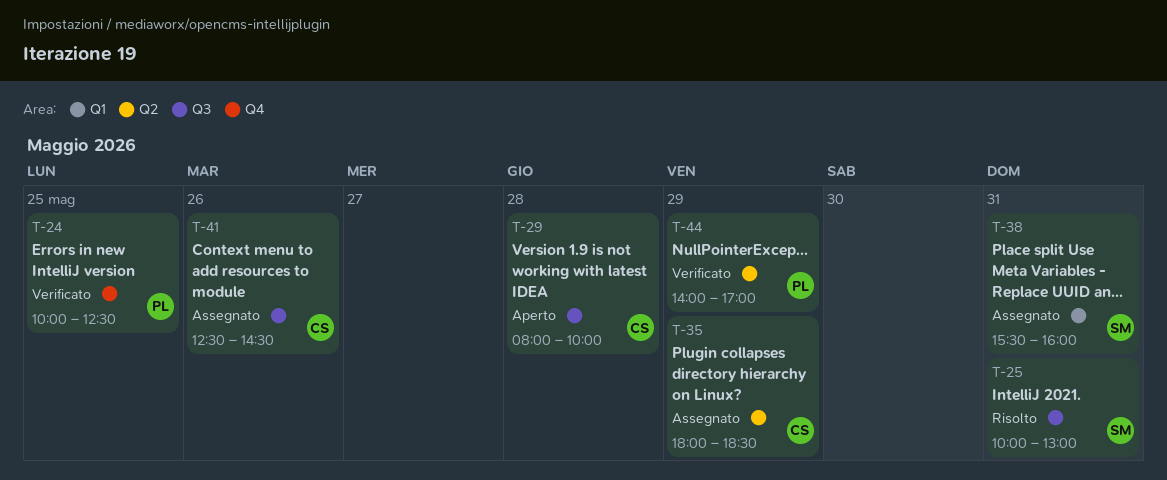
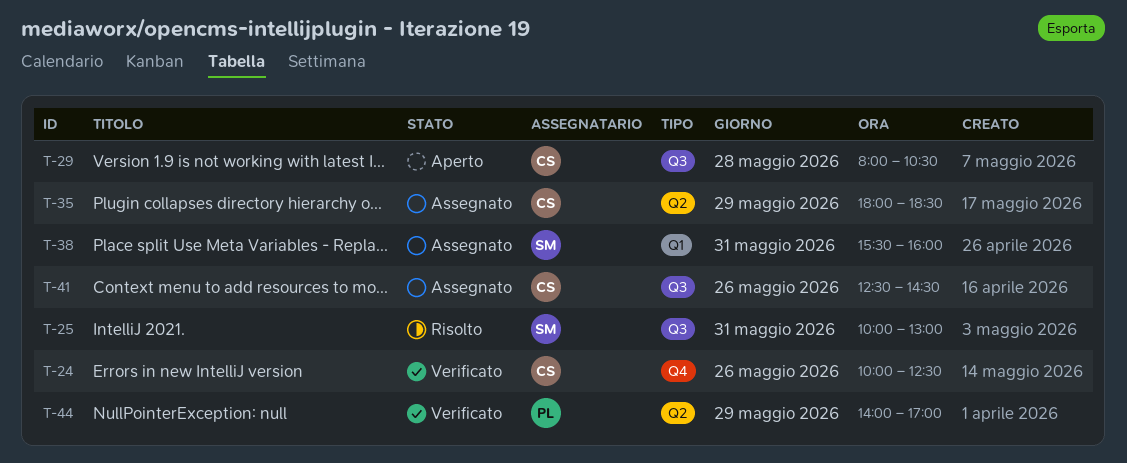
T-24, owner: PL -> CS
T-24, day: May 25 -> May 26
T-29, ends: 10:00 -> 10:30

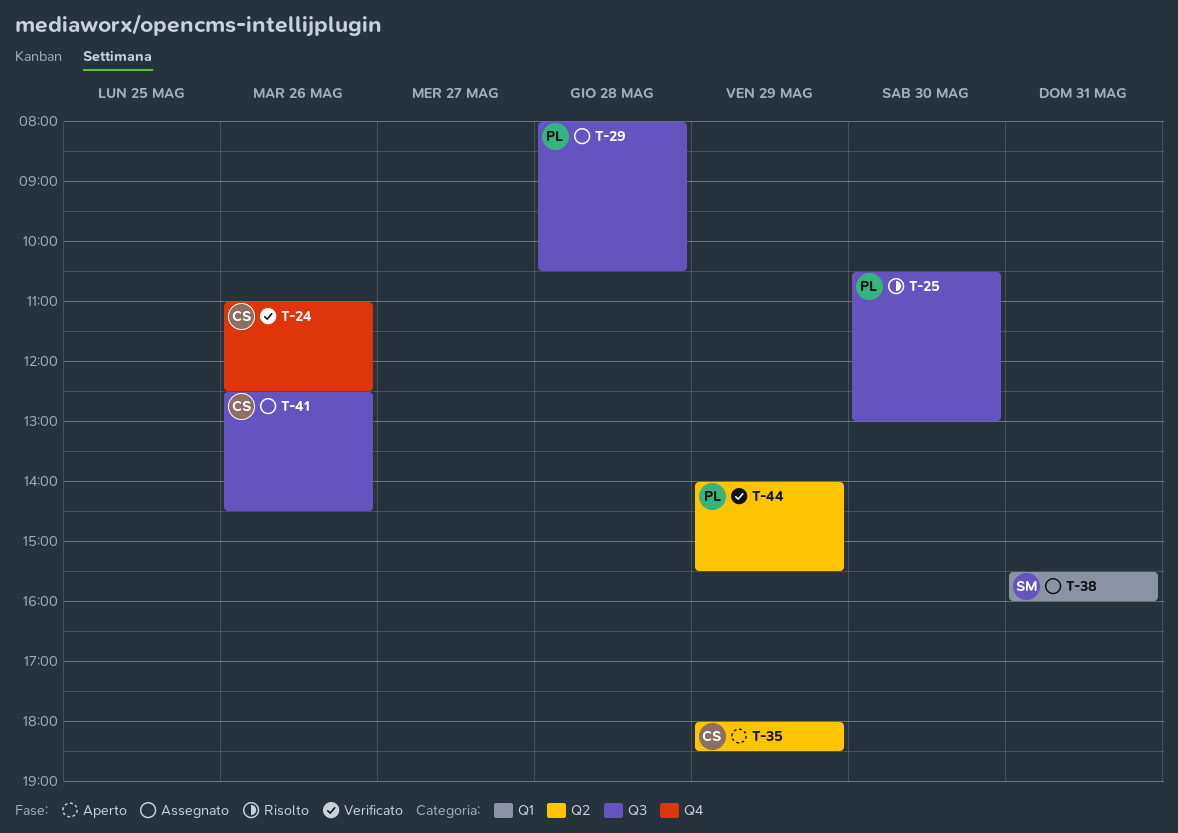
T-24, begins: 10:00 -> 11:00
T-25, owner: SM -> PL
T-25, day: May 31 -> May 30
T-25, begins: 10:00 -> 10:30
T-29, status: Aperto -> Assegnato
T-29, owner: CS -> PL
T-35, status: Assegnato -> Aperto
T-44, ends: 17:00 -> 15:30

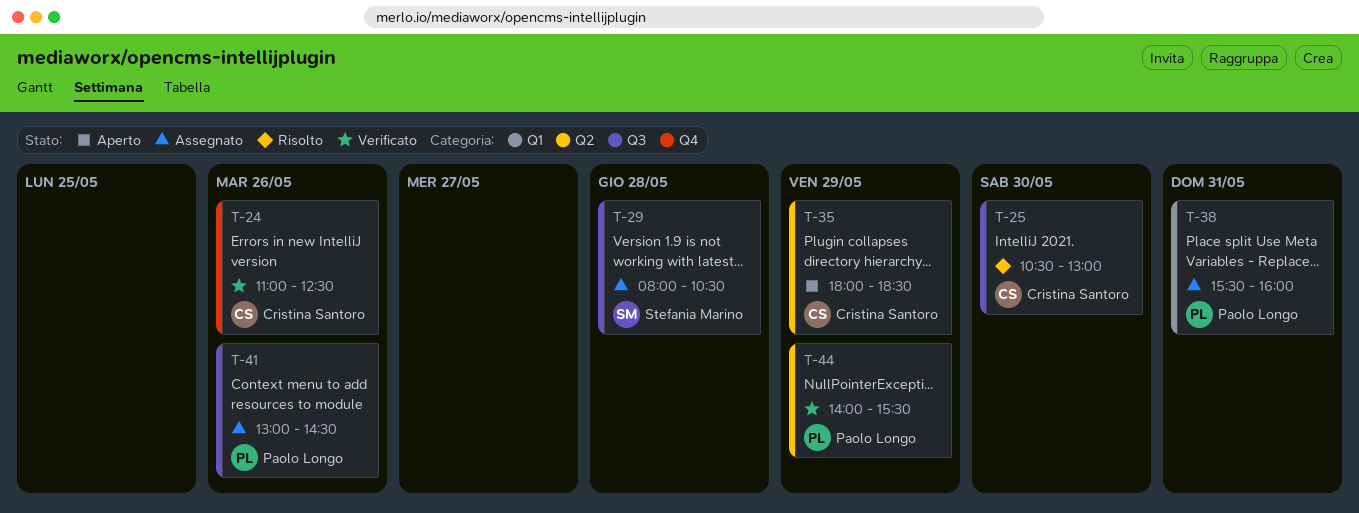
T-25, owner: Paolo Longo -> Cristina Santoro
T-29, owner: Paolo Longo -> Stefania Marino
T-38, owner: Stefania Marino -> Paolo Longo
T-41, owner: Cristina Santoro -> Paolo Longo
T-41, begins: 12:30 -> 13:00

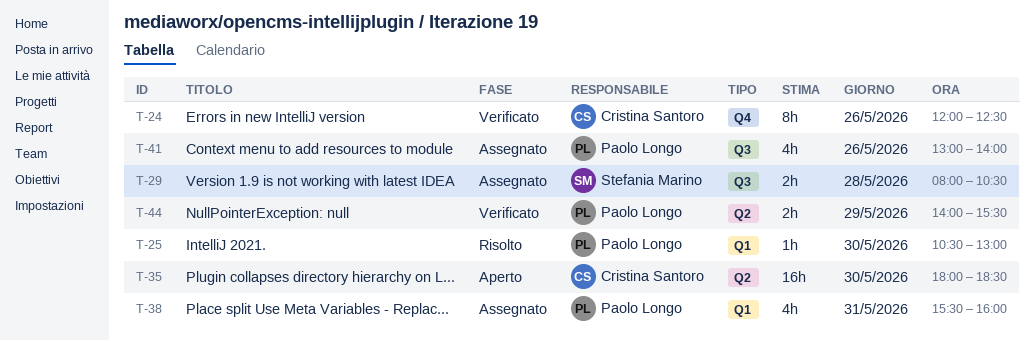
T-24, begins: 11:00 -> 12:00
T-25, owner: Cristina Santoro -> Paolo Longo
T-25, label: Q3 -> Q1
T-35, day: May 29 -> May 30
T-41, ends: 14:30 -> 14:00

